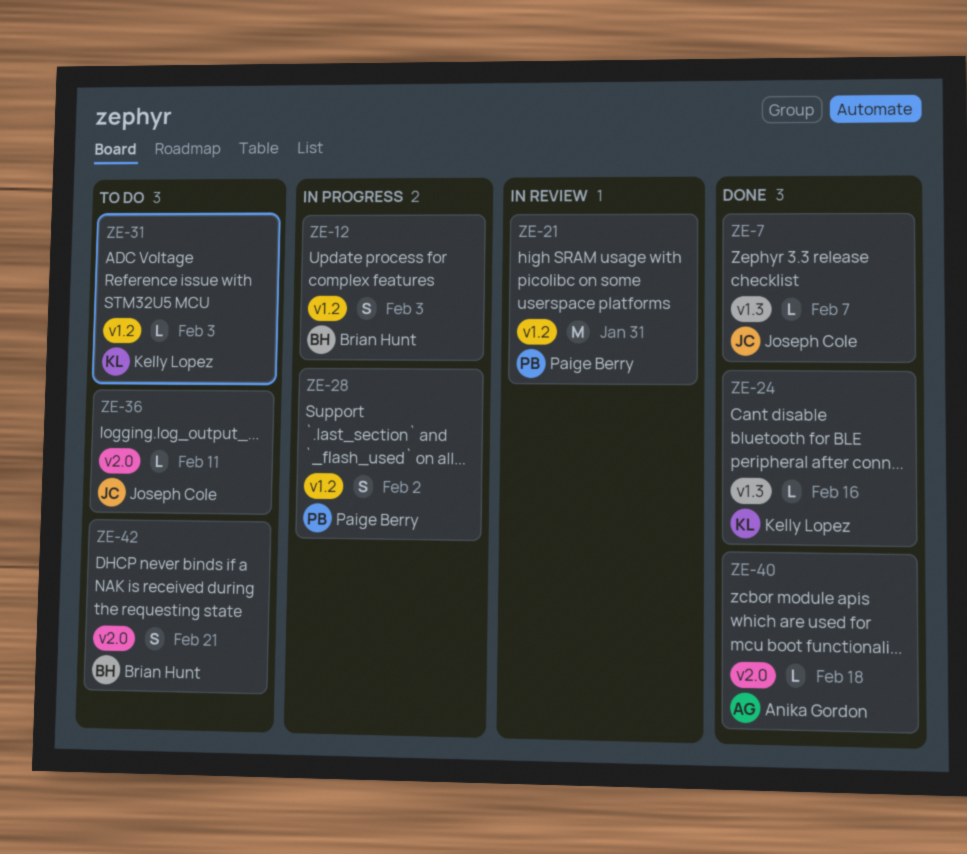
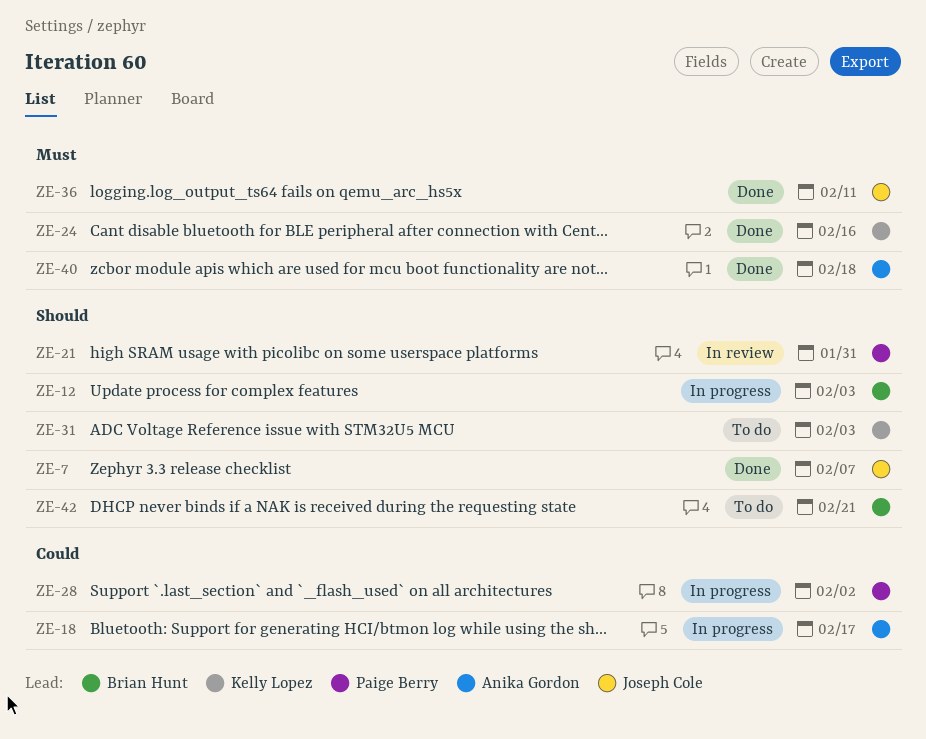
ZE-18: none -> present
ZE-36, status: To do -> Done

